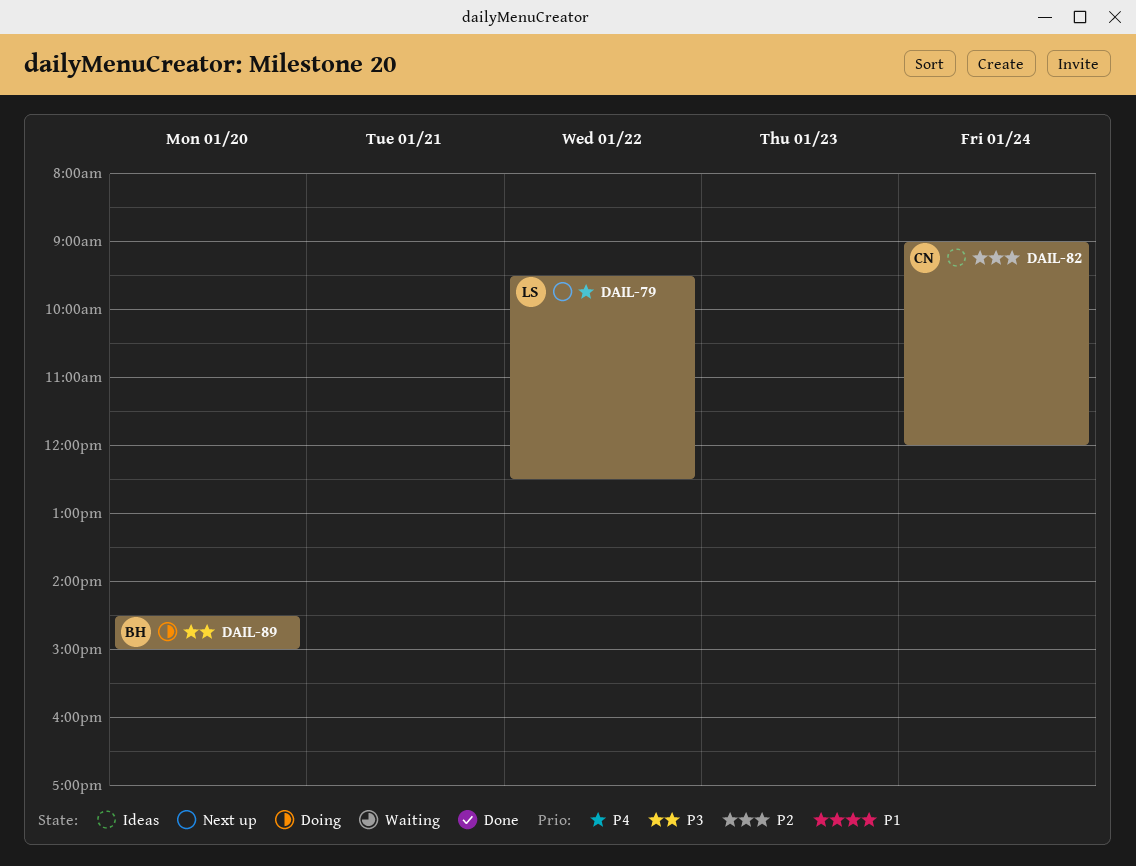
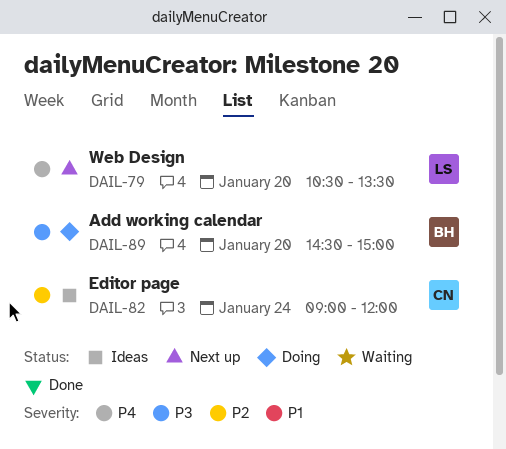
DAIL-79, day: Jan 22 -> Jan 20
DAIL-79, begins: 09:30 -> 10:30
DAIL-79, ends: 12:30 -> 13:30

